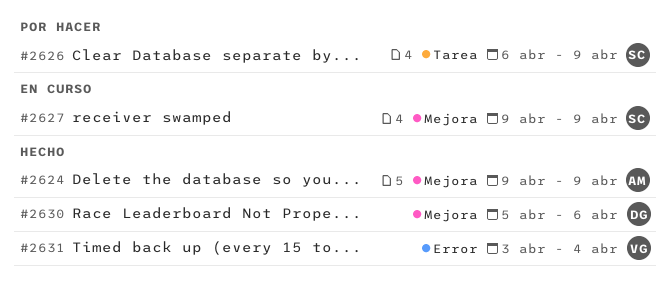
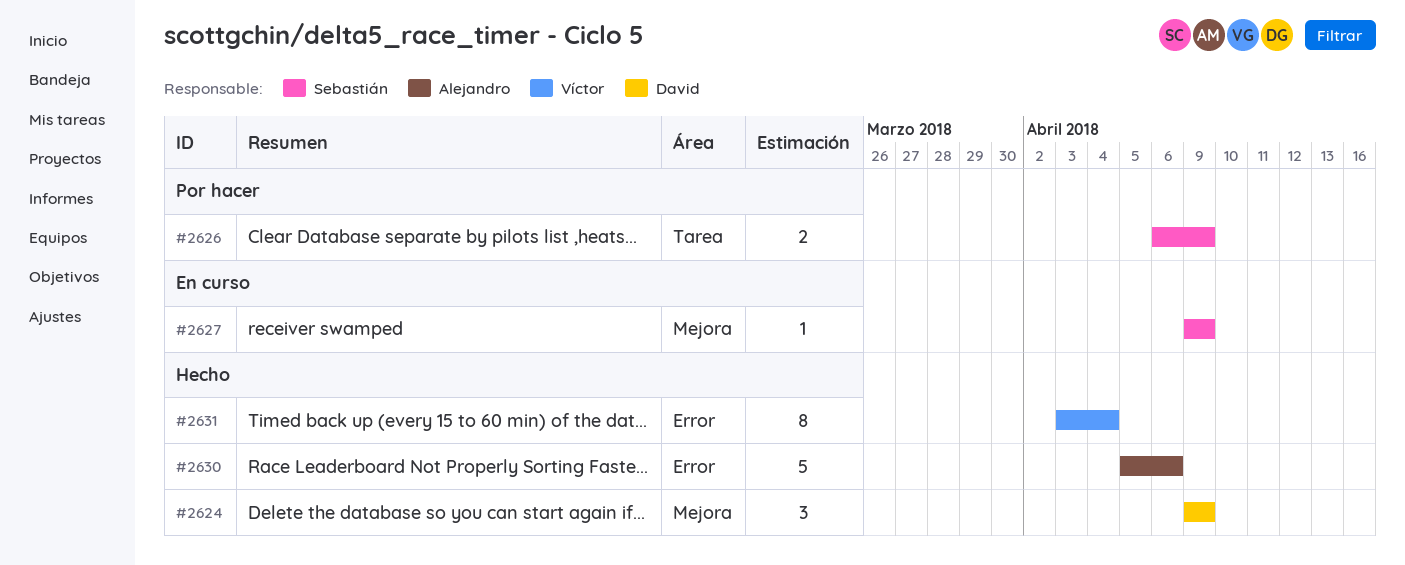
#2624, owner: Alejandro -> David
#2630, owner: David -> Alejandro
#2630, label: Mejora -> Error

